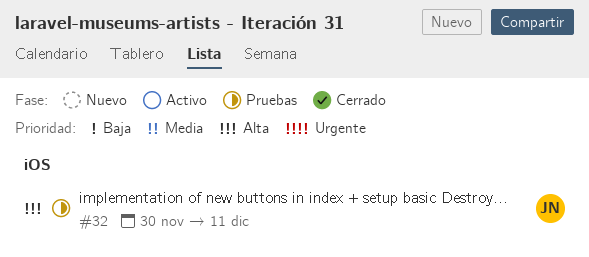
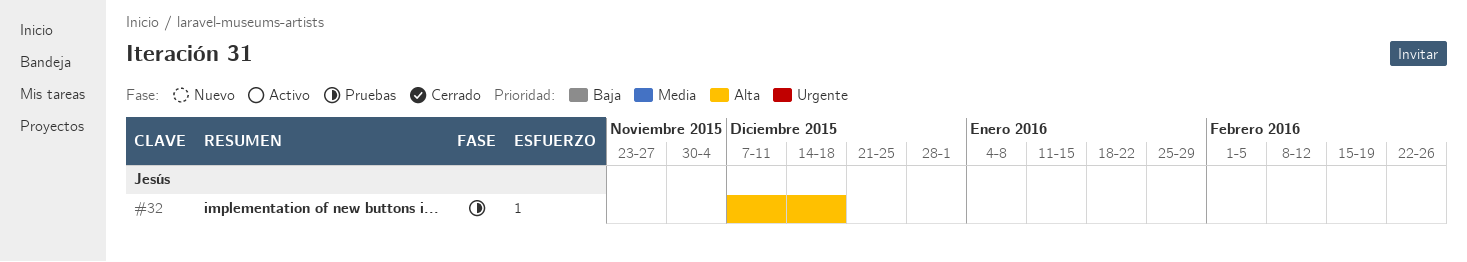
#32, start: Nov 30 -> Dec 7
#32, due: Dec 11 -> Dec 18

